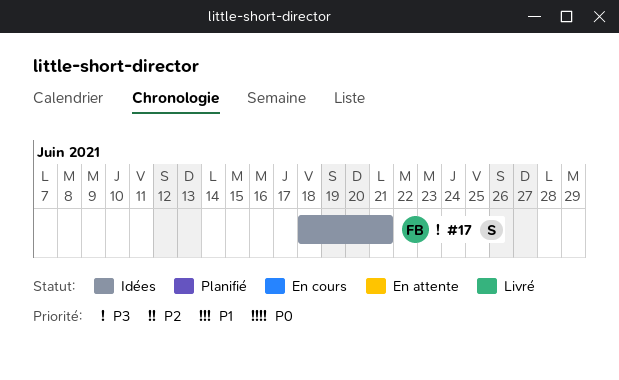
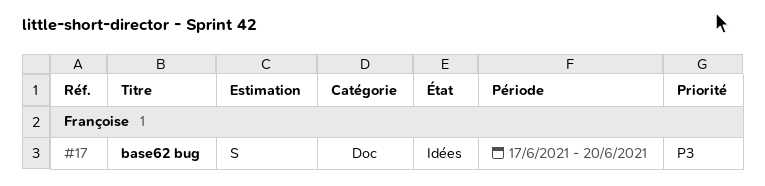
#17, start: Jun 18 -> Jun 17
#17, due: Jun 21 -> Jun 20

